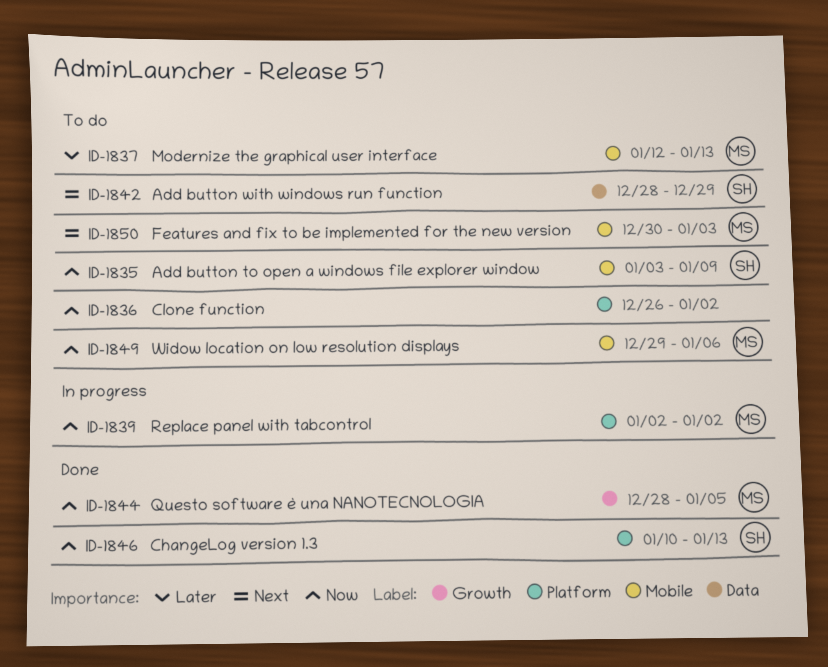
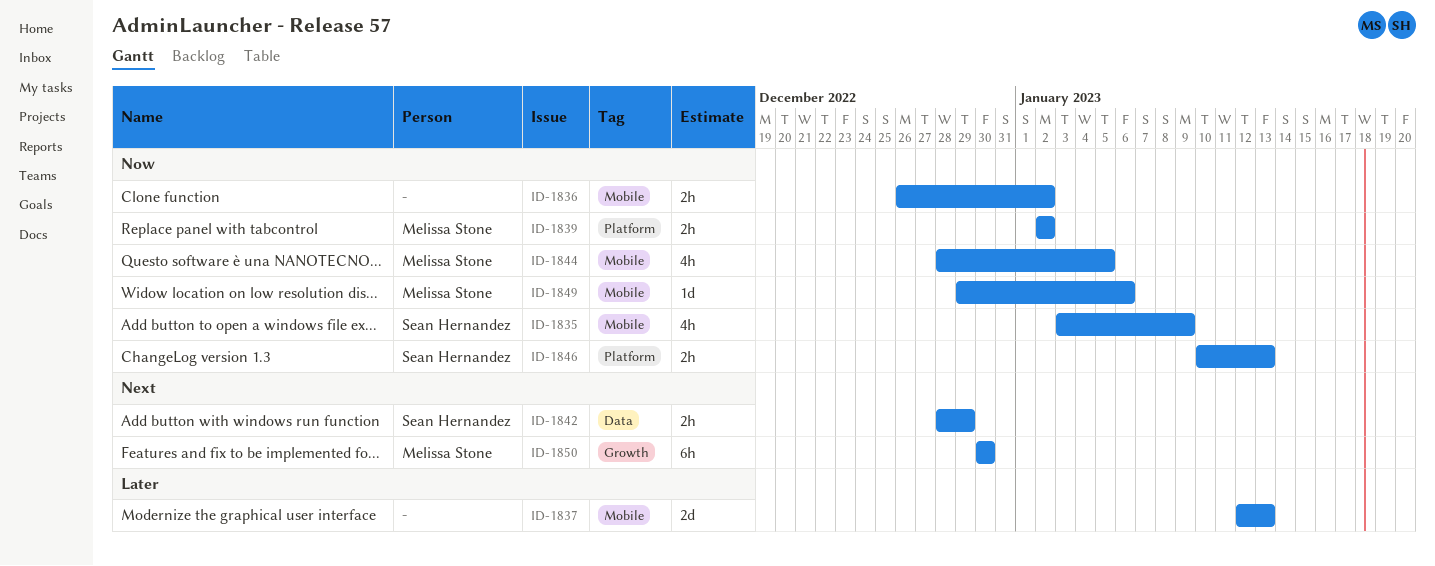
ID-1836, label: Platform -> Mobile
ID-1837, owner: Melissa Stone -> none
ID-1844, label: Growth -> Mobile
ID-1850, label: Mobile -> Growth
ID-1850, due: Jan 3 -> Dec 30

